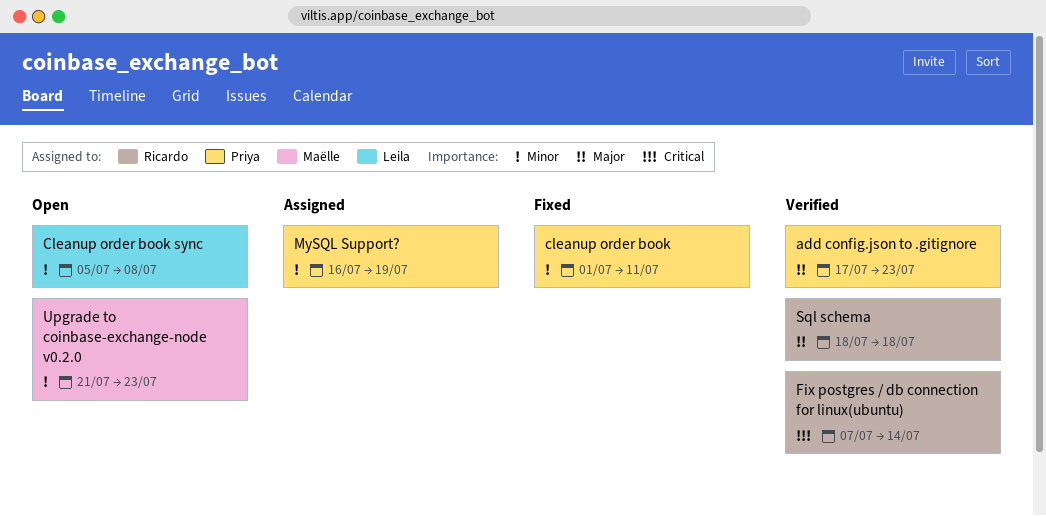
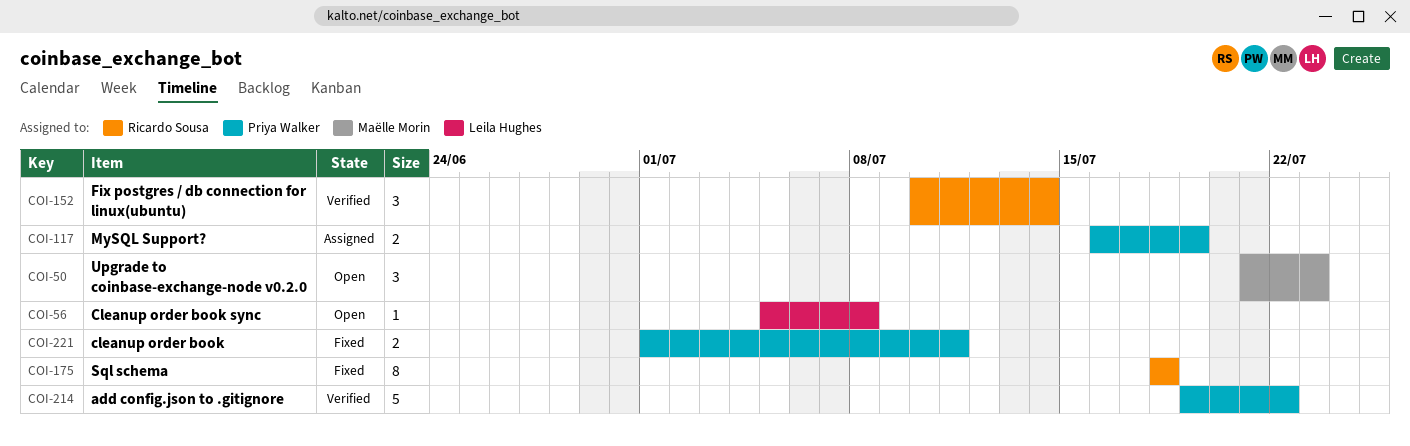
add config.json to .gitignore, start: Jul 17 -> Jul 19
add config.json to .gitignore, due: Jul 23 -> Jul 22
Fix postgres / db connection for linux(ubuntu), start: Jul 7 -> Jul 10
Sql schema, status: Verified -> Fixed

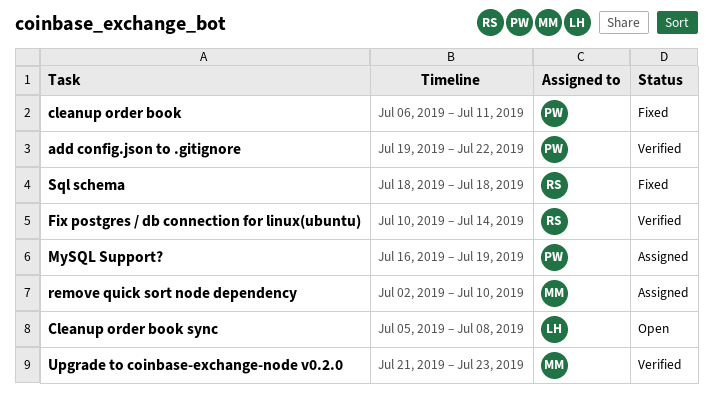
cleanup order book, start: Jul 1 -> Jul 6
remove quick sort node dependency: none -> present
Upgrade to coinbase-exchange-node v0.2.0, status: Open -> Verified

